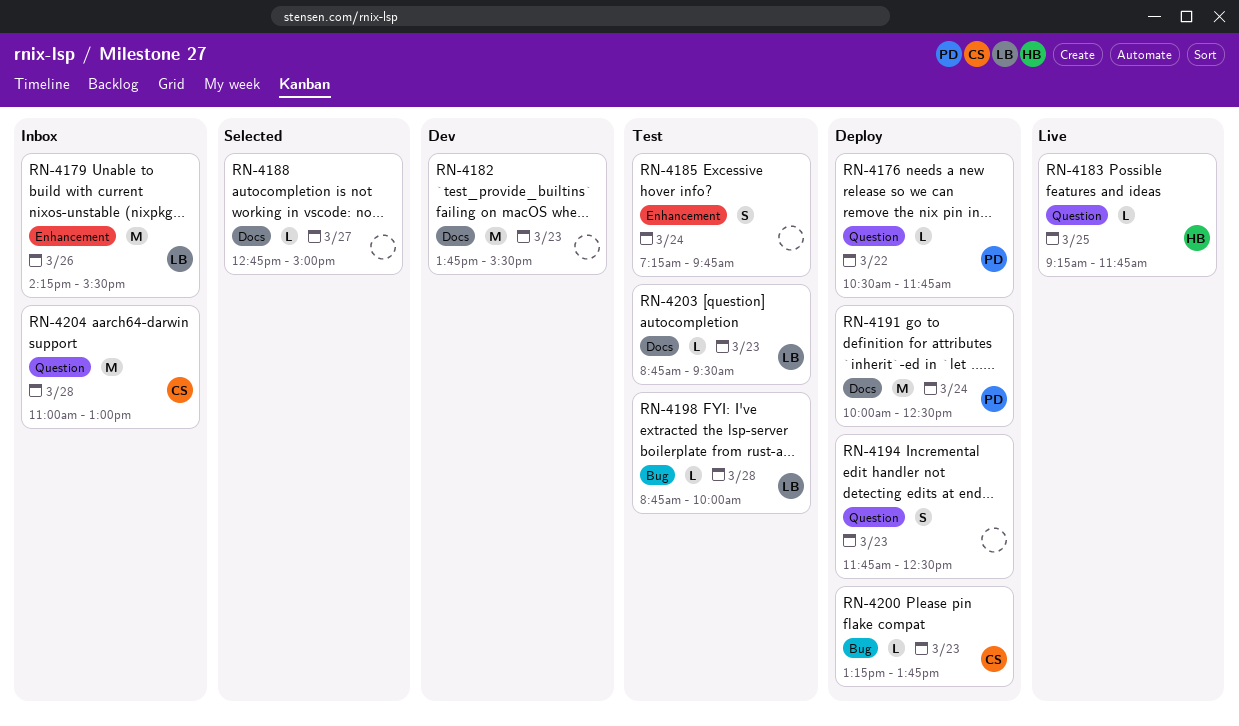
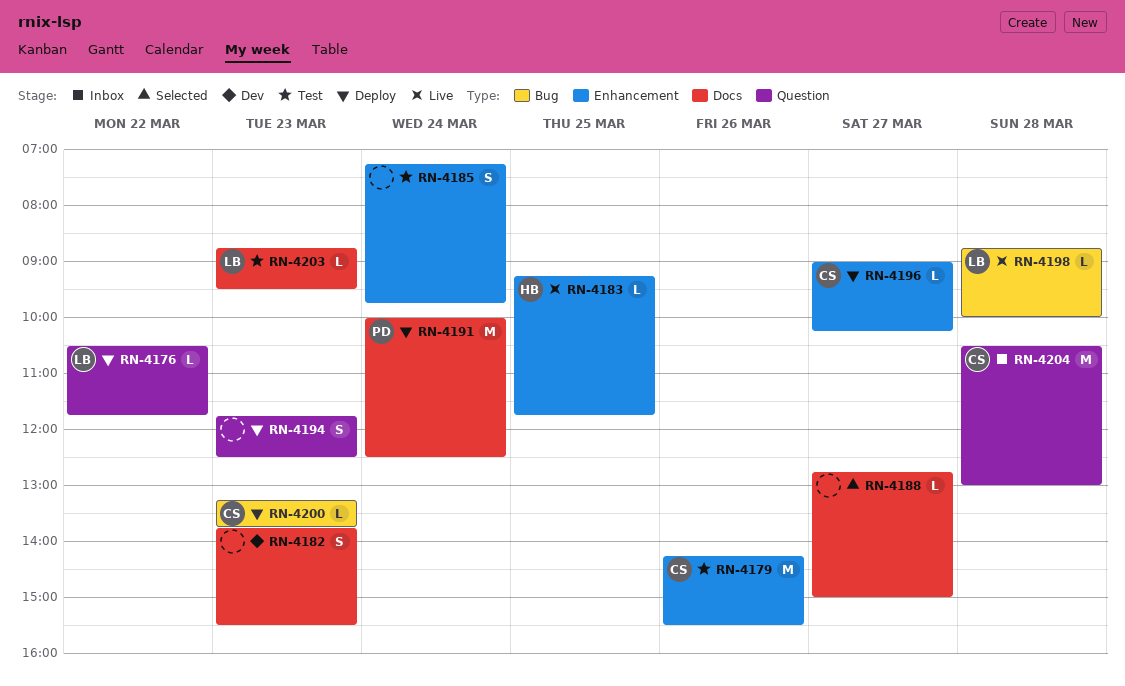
RN-4176, owner: PD -> LB
RN-4179, status: Inbox -> Test
RN-4179, owner: LB -> CS
RN-4182, estimate: M -> S
RN-4183, label: Question -> Enhancement
RN-4196: none -> present
RN-4198, status: Test -> Live
RN-4204, begins: 11:00 -> 10:30

